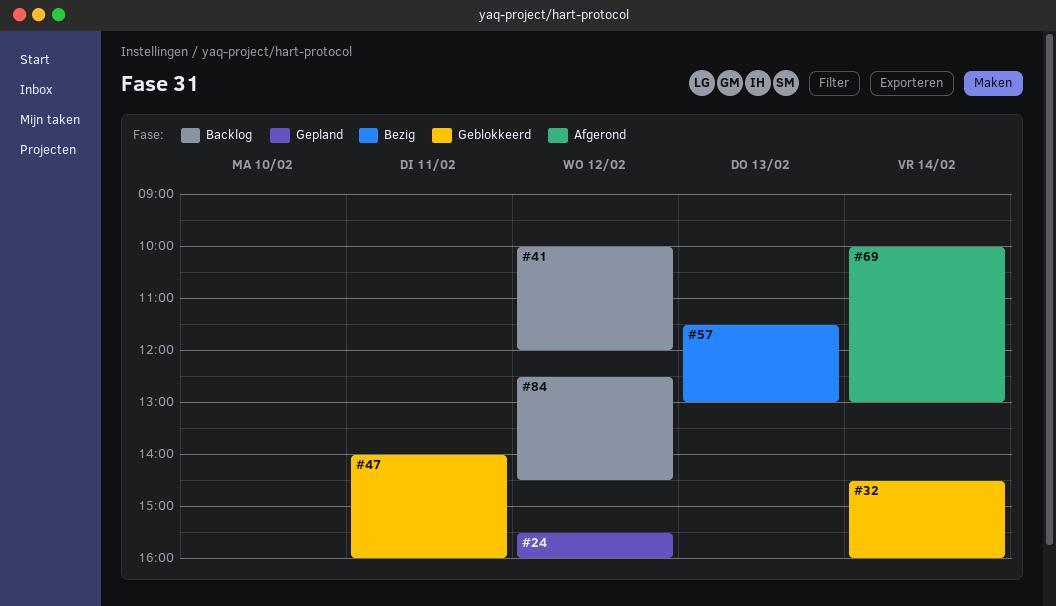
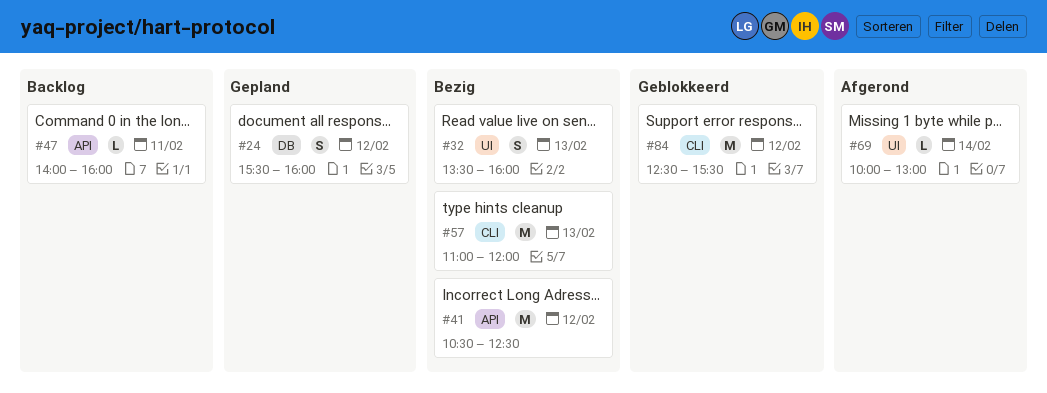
#32, status: Geblokkeerd -> Bezig
#32, day: Feb 14 -> Feb 13
#32, begins: 14:30 -> 13:30
#41, status: Backlog -> Bezig
#41, begins: 10:00 -> 10:30
#41, ends: 12:00 -> 12:30
#47, status: Geblokkeerd -> Backlog
#57, begins: 11:30 -> 11:00
#57, ends: 13:00 -> 12:00
#84, status: Backlog -> Geblokkeerd
#84, ends: 14:30 -> 15:30

